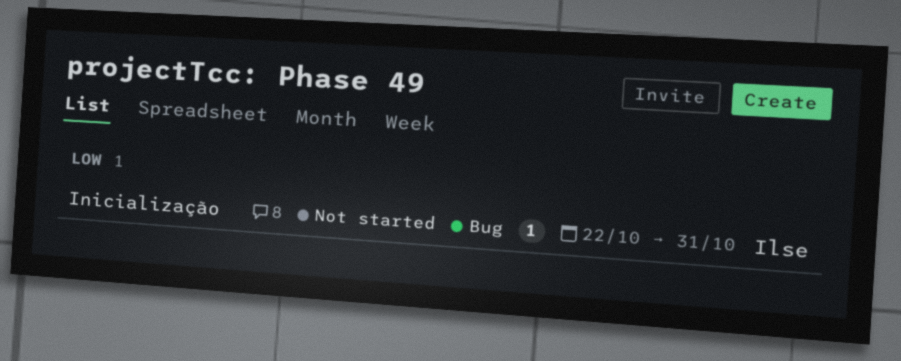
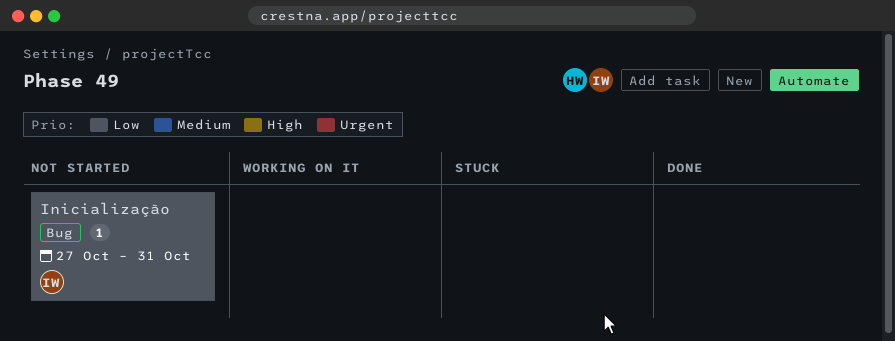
Inicialização, start: Oct 22 -> Oct 27

